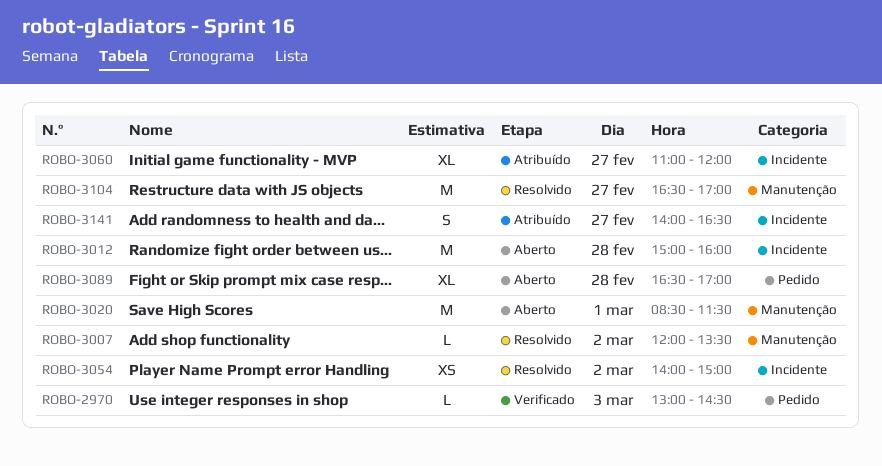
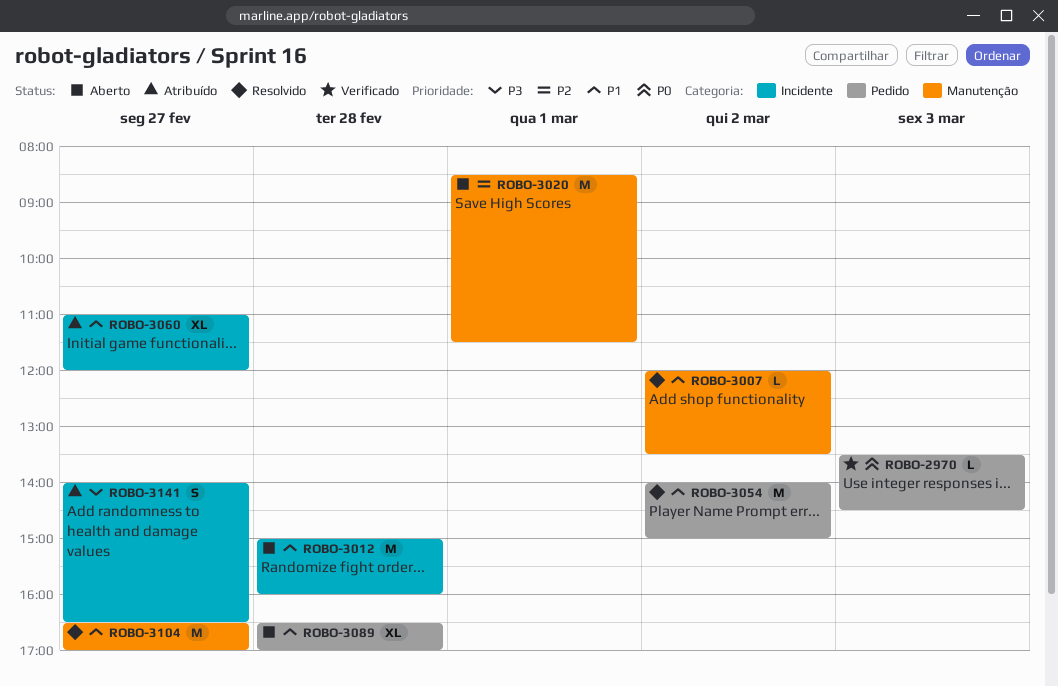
ROBO-2970, begins: 13:00 -> 13:30
ROBO-3054, label: Incidente -> Pedido
ROBO-3054, estimate: XS -> M

